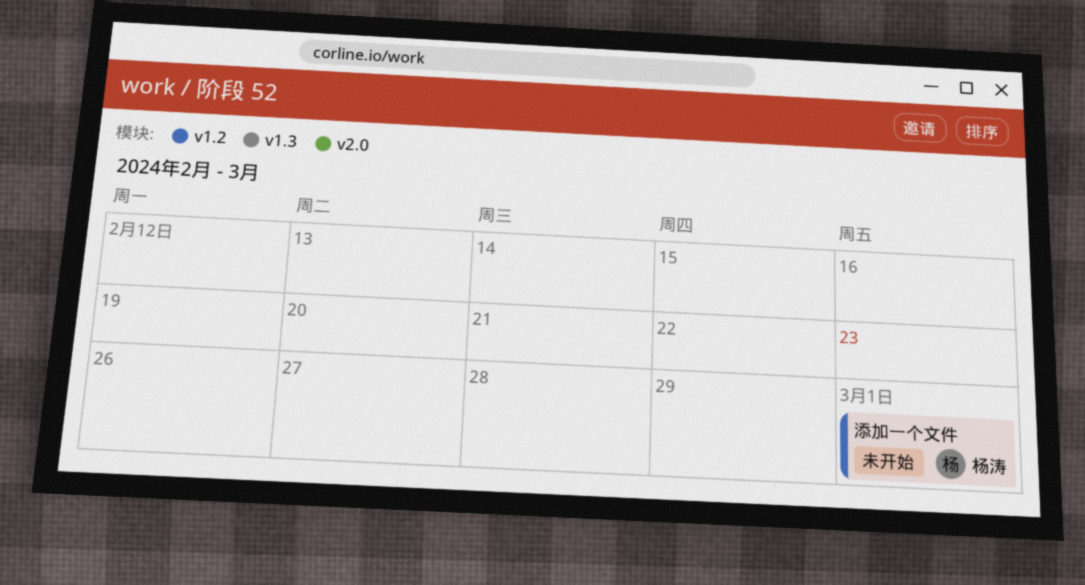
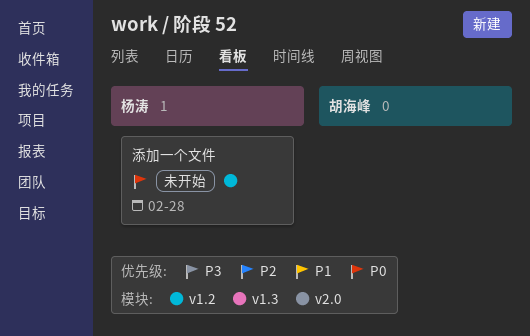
添加一个文件, due: Mar 1 -> Feb 28

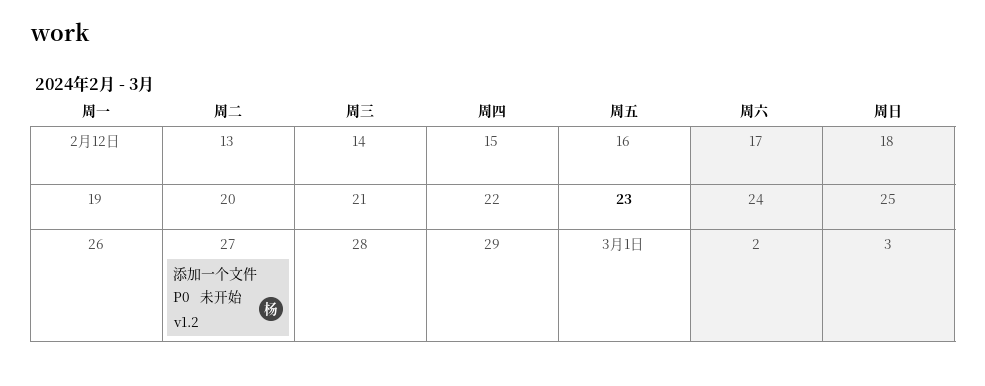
添加一个文件, due: Feb 28 -> Feb 27

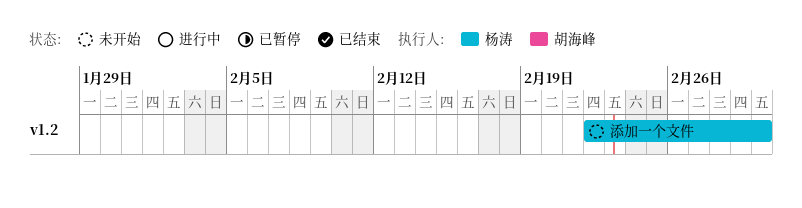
添加一个文件, due: Feb 27 -> Mar 1

